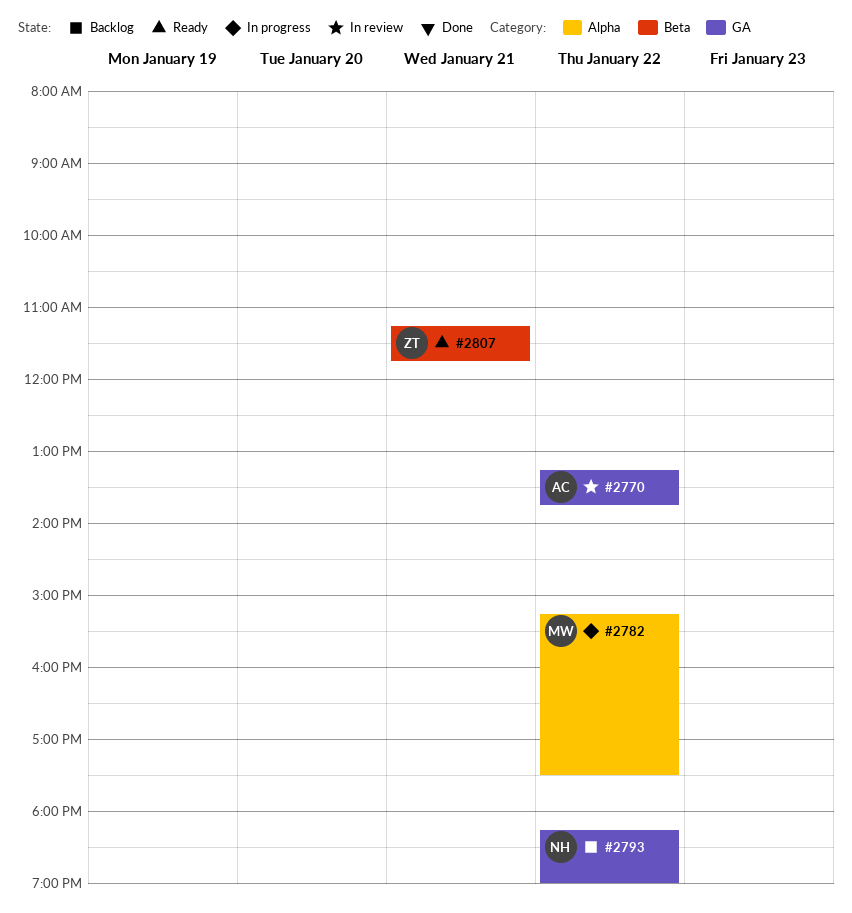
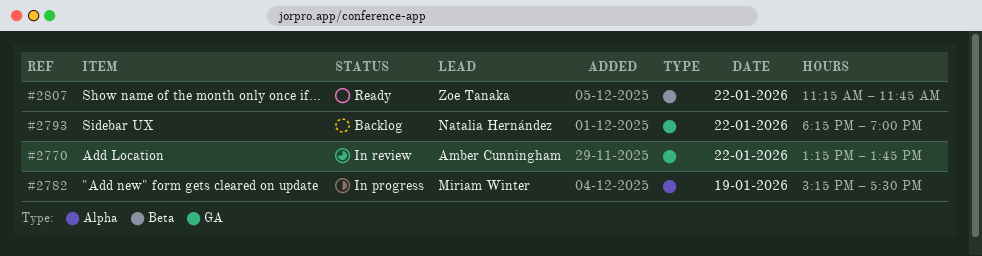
#2782, day: Jan 22 -> Jan 19
#2807, day: Jan 21 -> Jan 22

